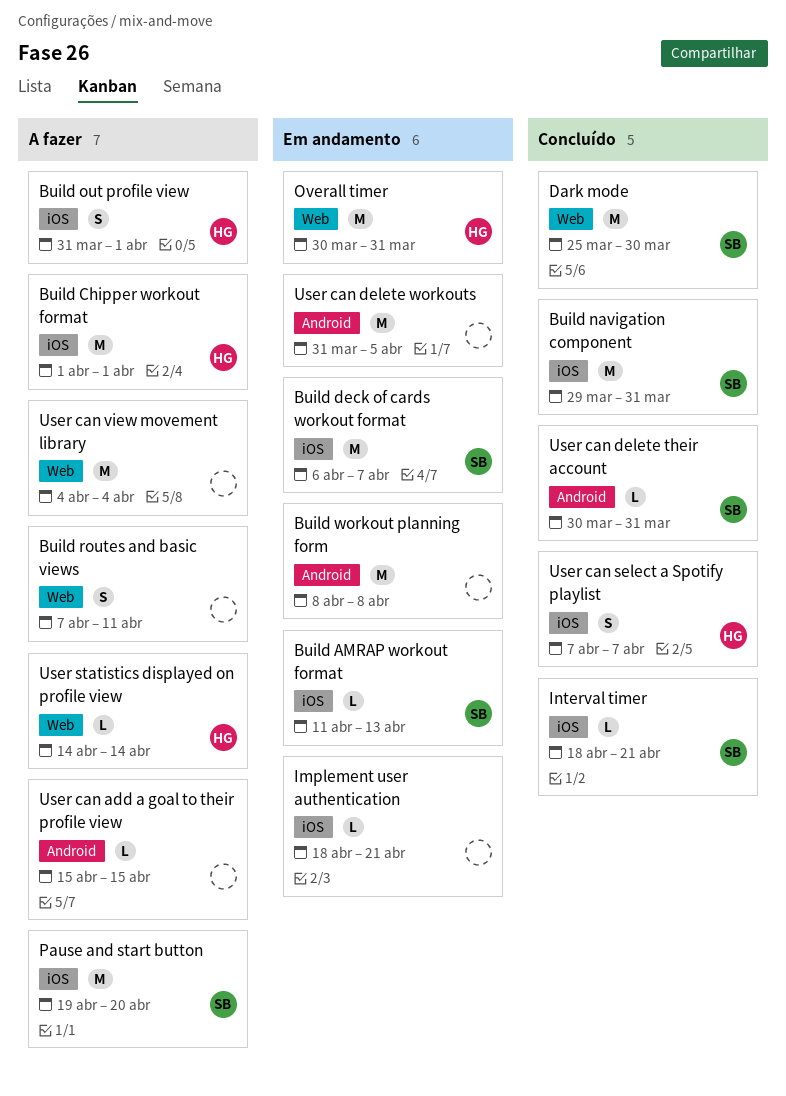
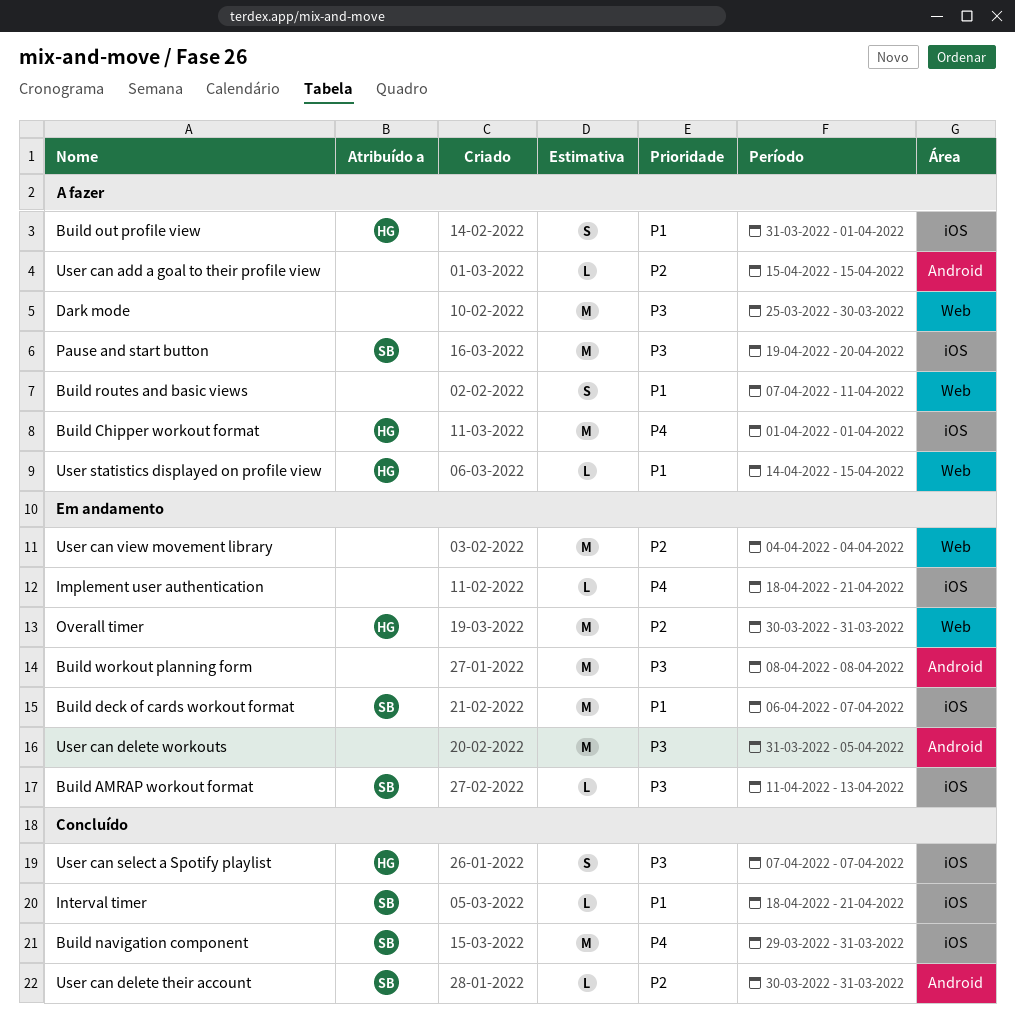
Dark mode, status: Concluído -> A fazer
Dark mode, owner: SB -> none
User can view movement library, status: A fazer -> Em andamento
User statistics displayed on profile view, due: Apr 14 -> Apr 15

